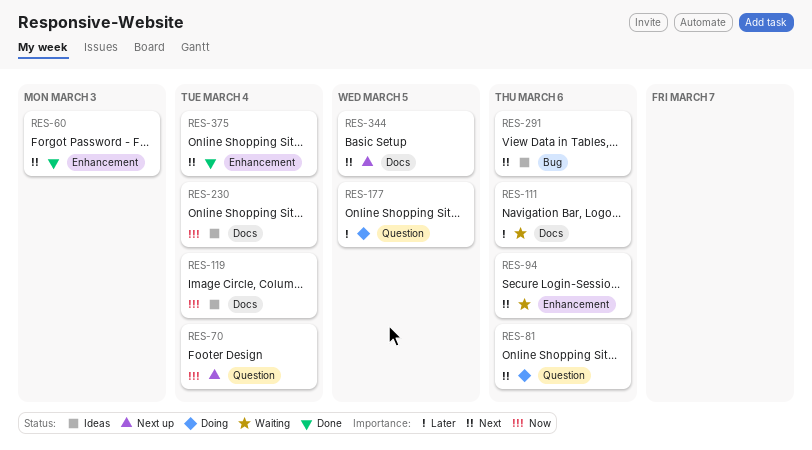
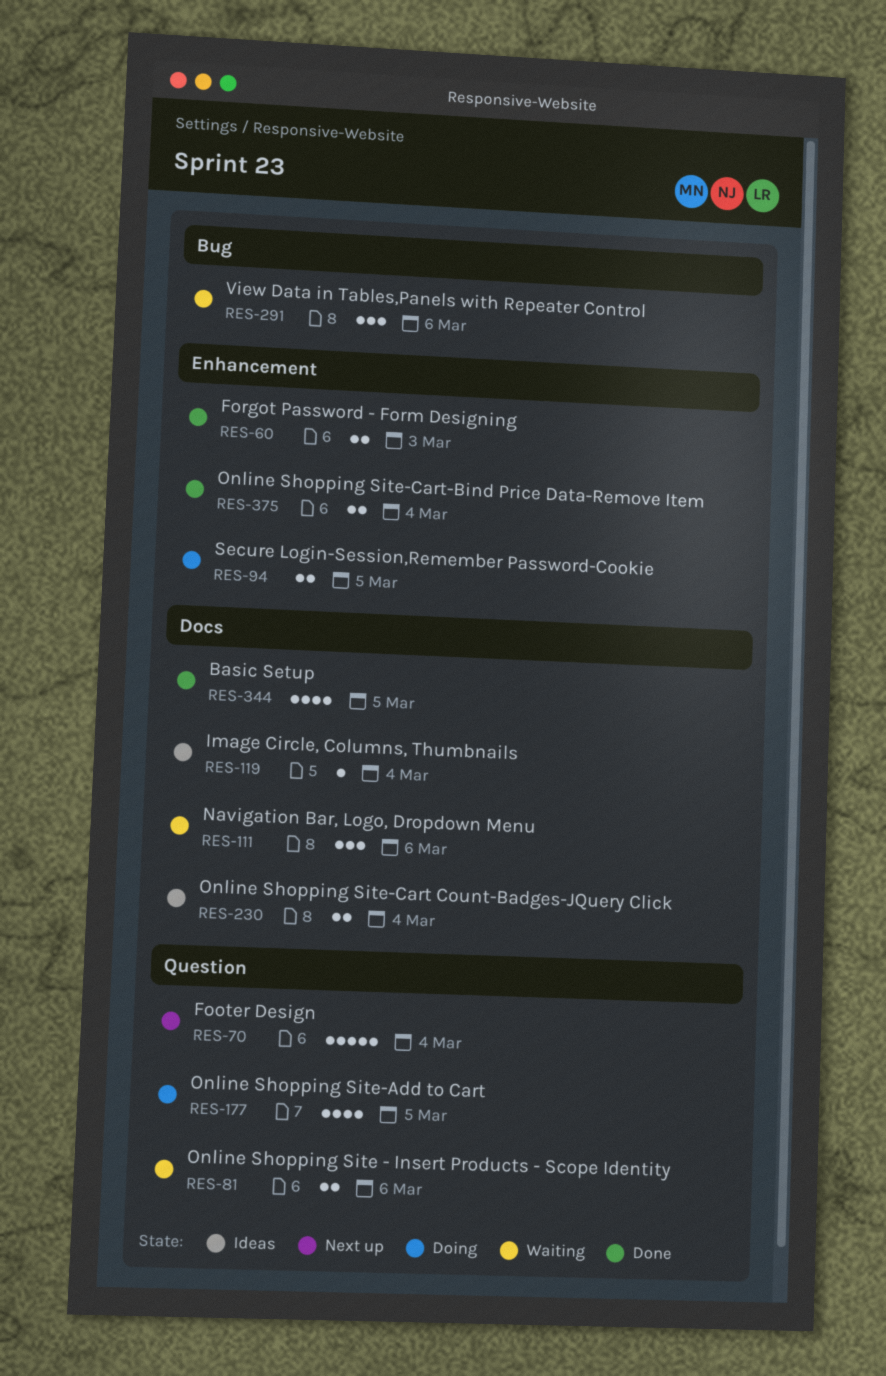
RES-81, status: Doing -> Waiting
RES-94, status: Waiting -> Doing
RES-94, due: Mar 6 -> Mar 5
RES-291, status: Ideas -> Waiting
RES-344, status: Next up -> Done

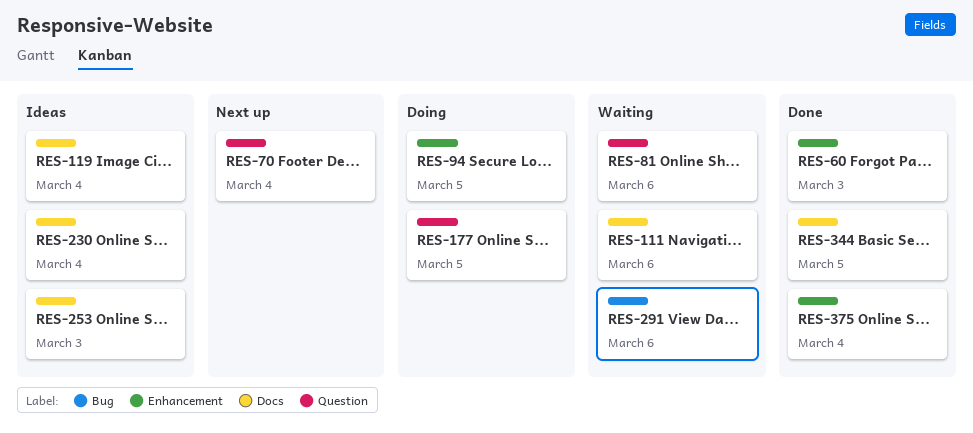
RES-253: none -> present

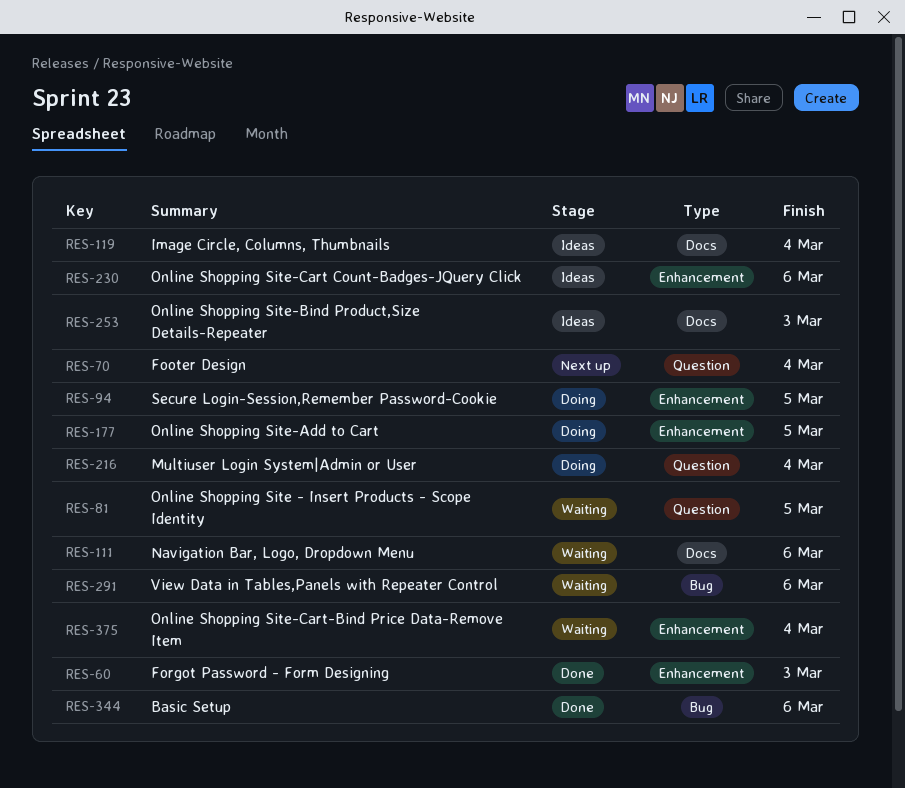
RES-81, due: Mar 6 -> Mar 5
RES-177, label: Question -> Enhancement
RES-216: none -> present
RES-230, label: Docs -> Enhancement
RES-230, due: Mar 4 -> Mar 6
RES-344, label: Docs -> Bug
RES-344, due: Mar 5 -> Mar 6
RES-375, status: Done -> Waiting

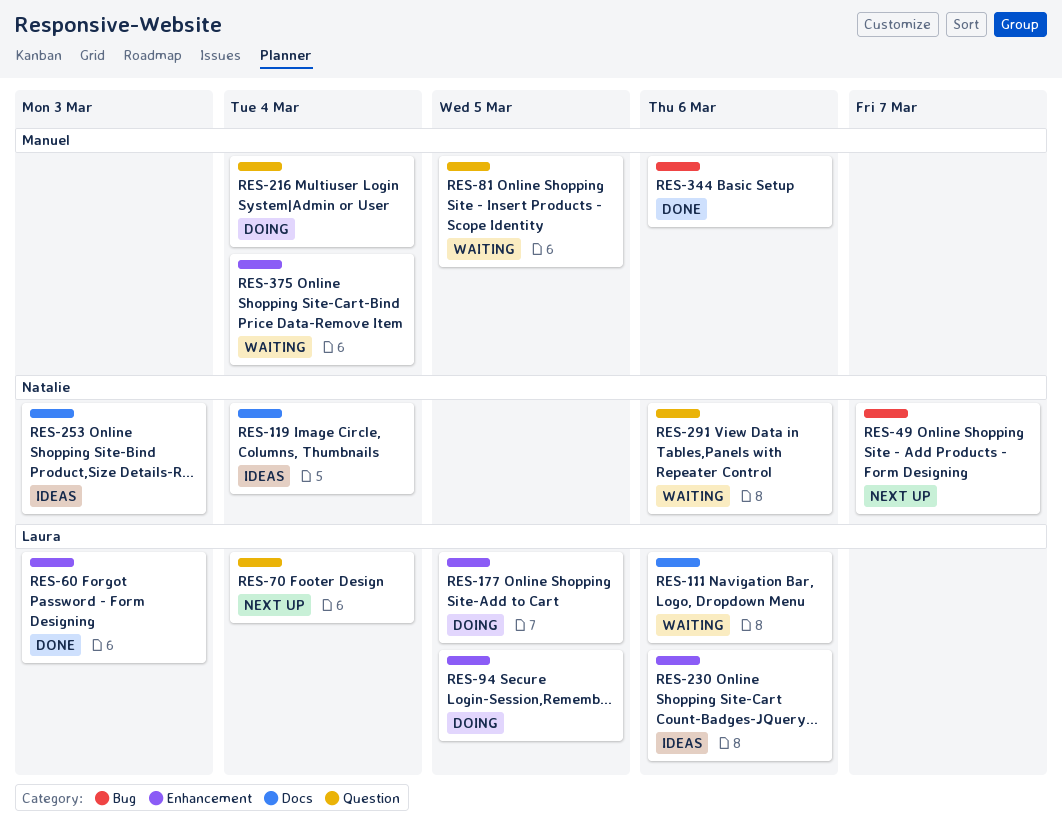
RES-49: none -> present
RES-291, label: Bug -> Question

